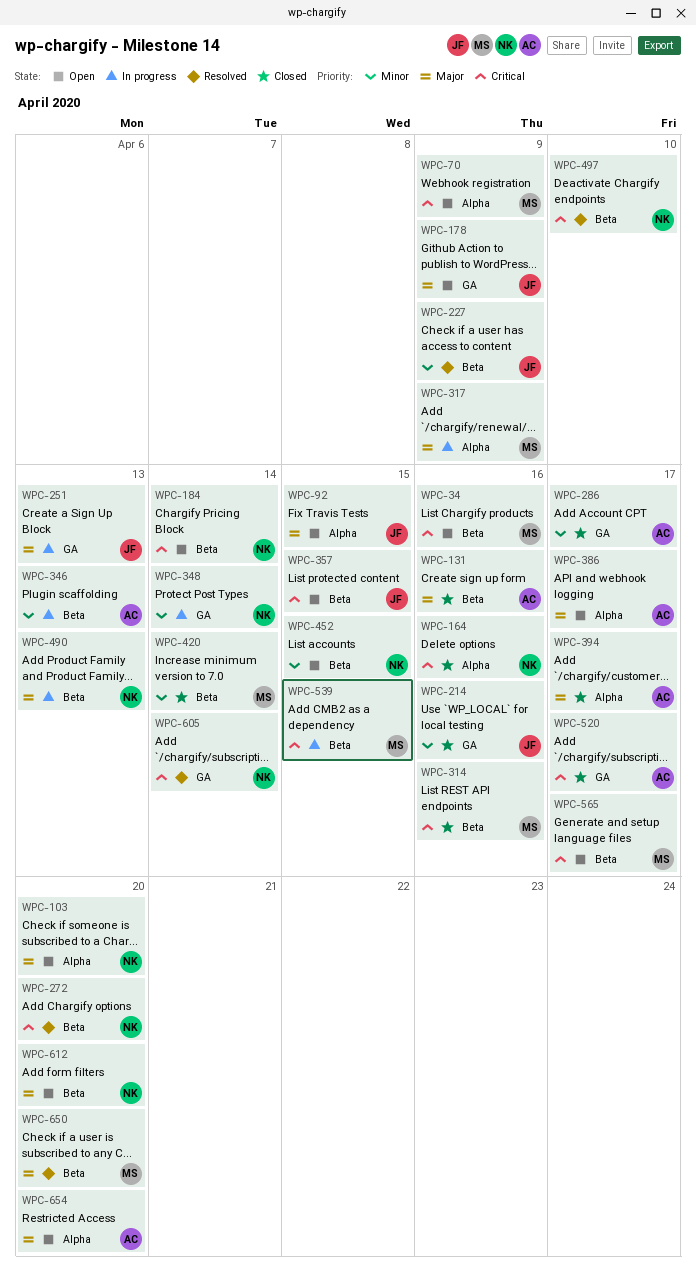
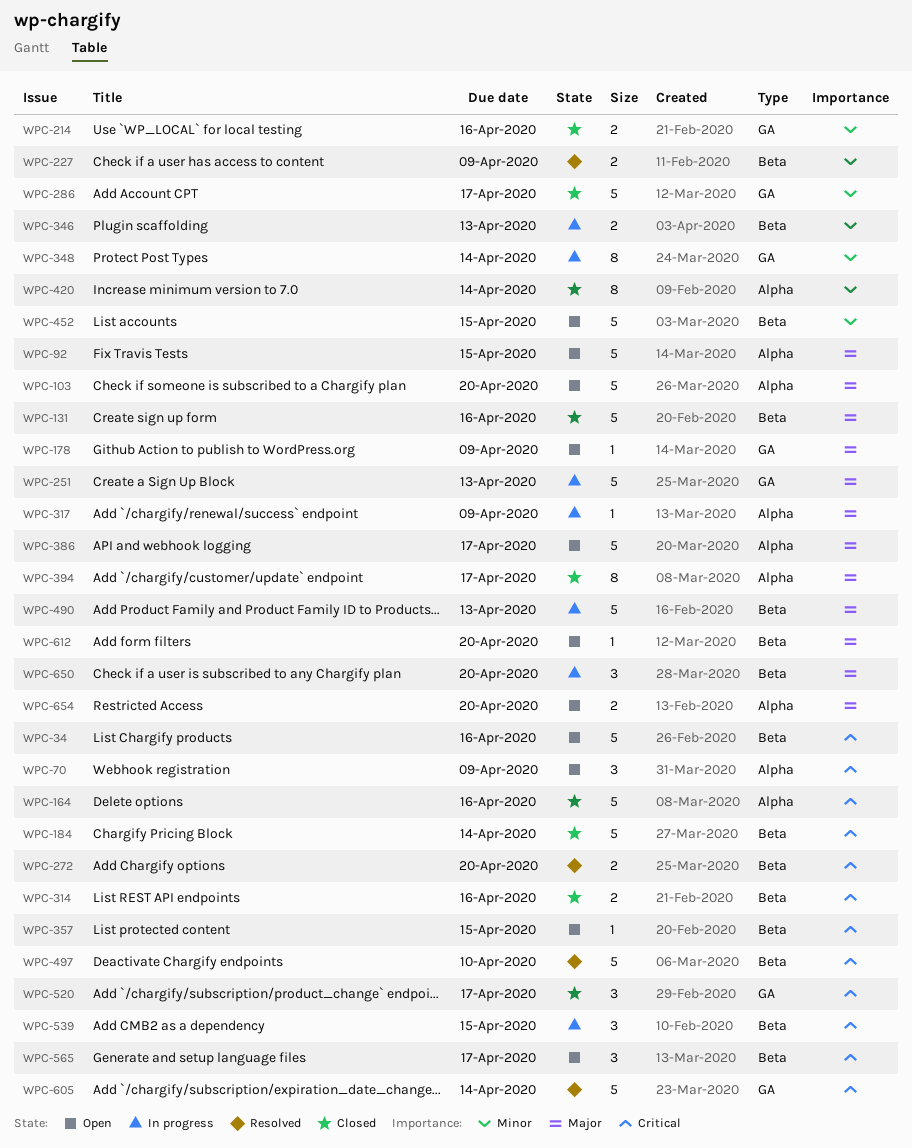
WPC-184, status: Open -> Closed
WPC-420, label: Beta -> Alpha
WPC-650, status: Resolved -> In progress

